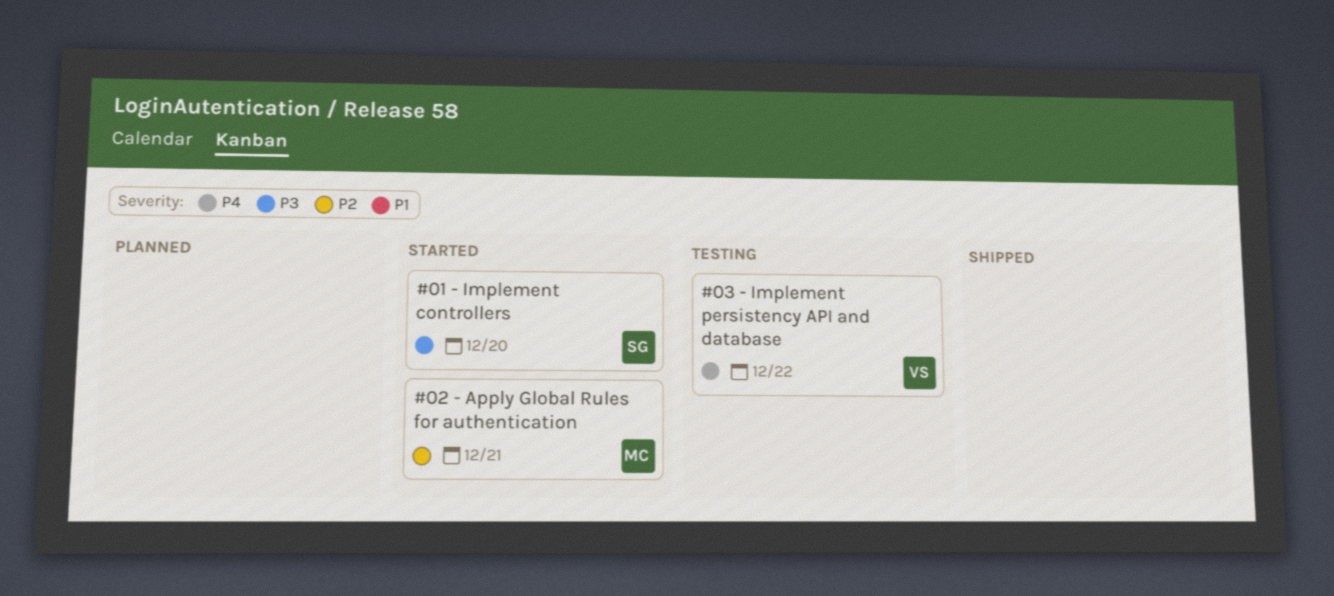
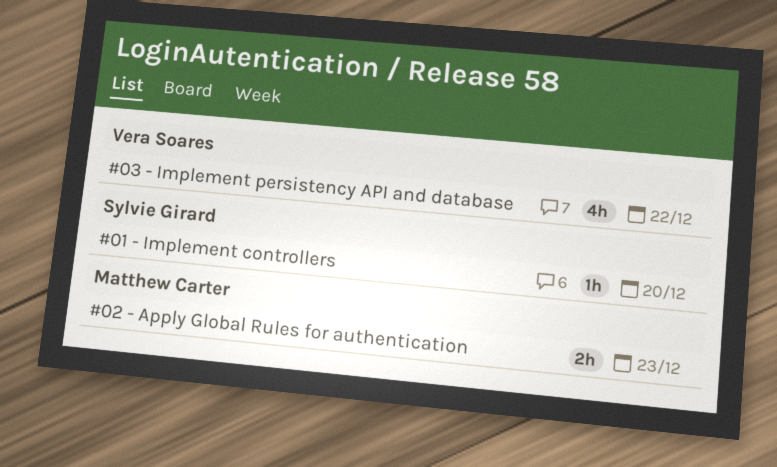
#02 - Apply Global Rules for authentication, due: Dec 21 -> Dec 23

